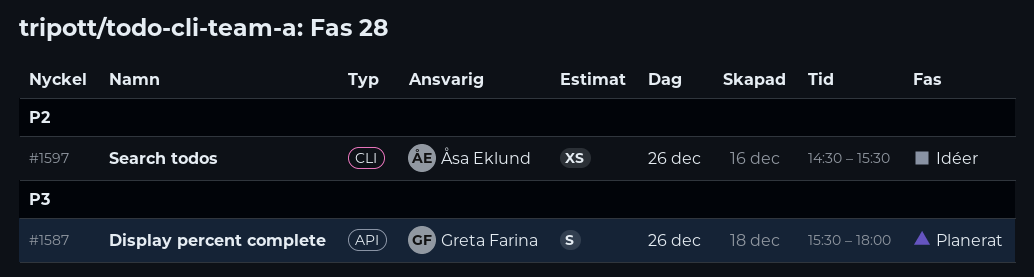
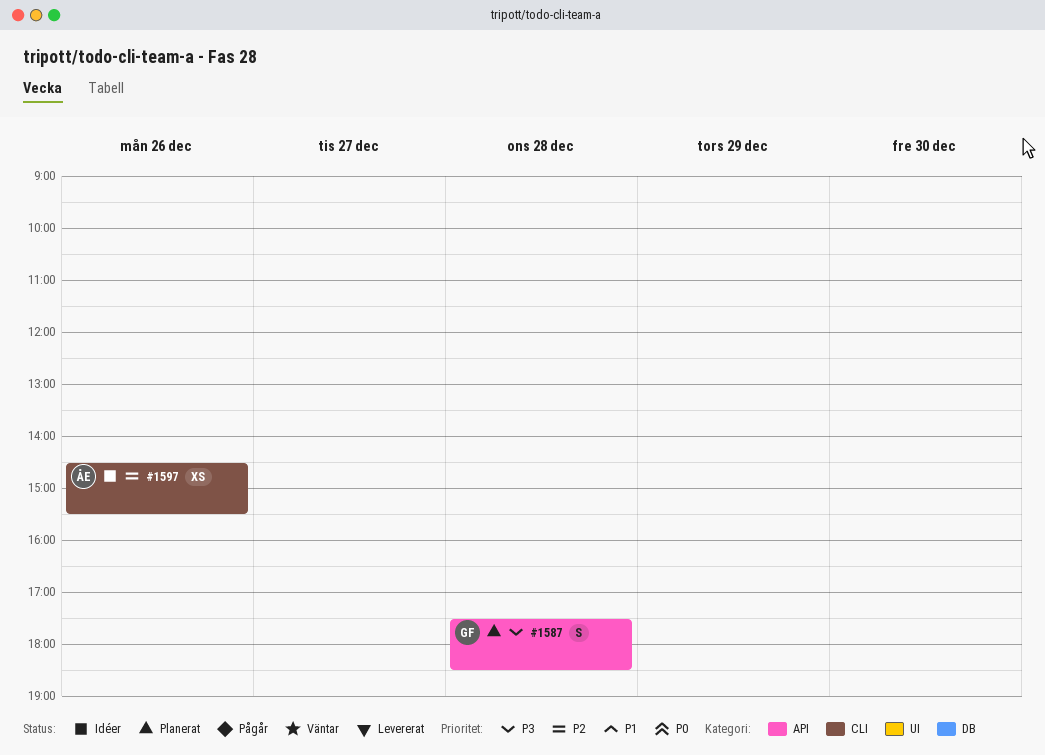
#1587, day: Dec 26 -> Dec 28
#1587, begins: 15:30 -> 17:30
#1587, ends: 18:00 -> 18:30

